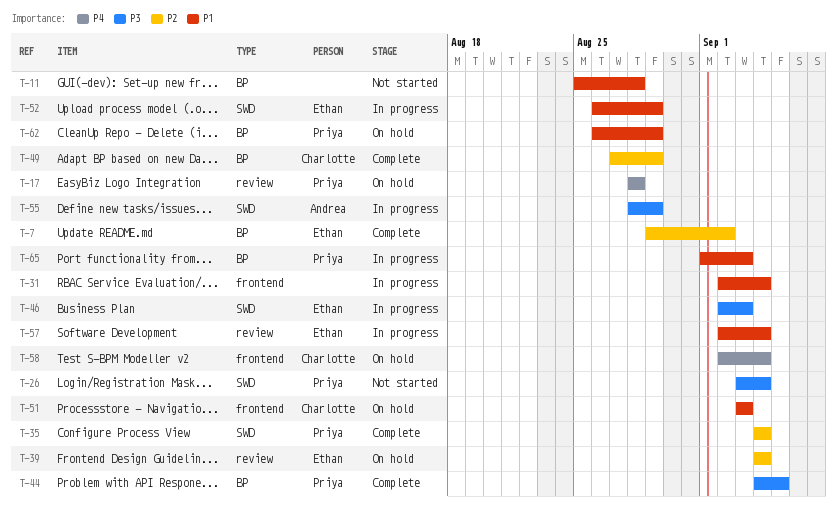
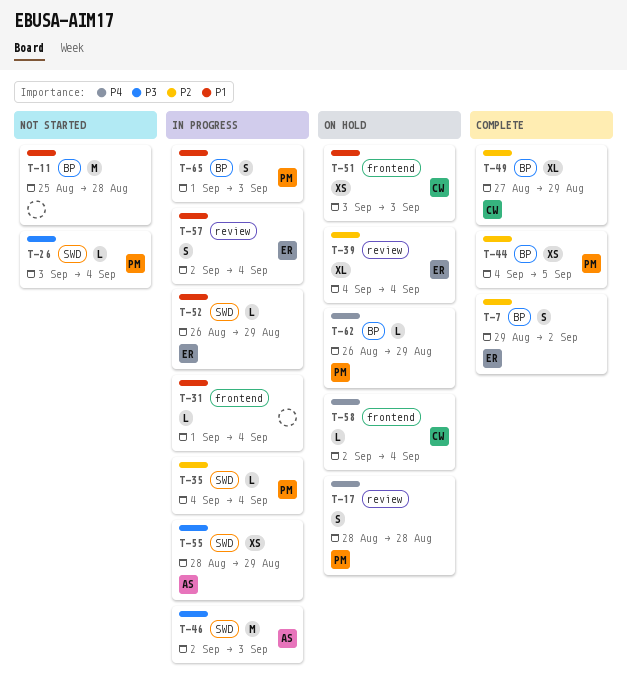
T-31, start: Sep 2 -> Sep 1
T-35, status: Complete -> In progress
T-44, priority: P3 -> P2
T-46, owner: Ethan -> Andrea
T-62, priority: P1 -> P4

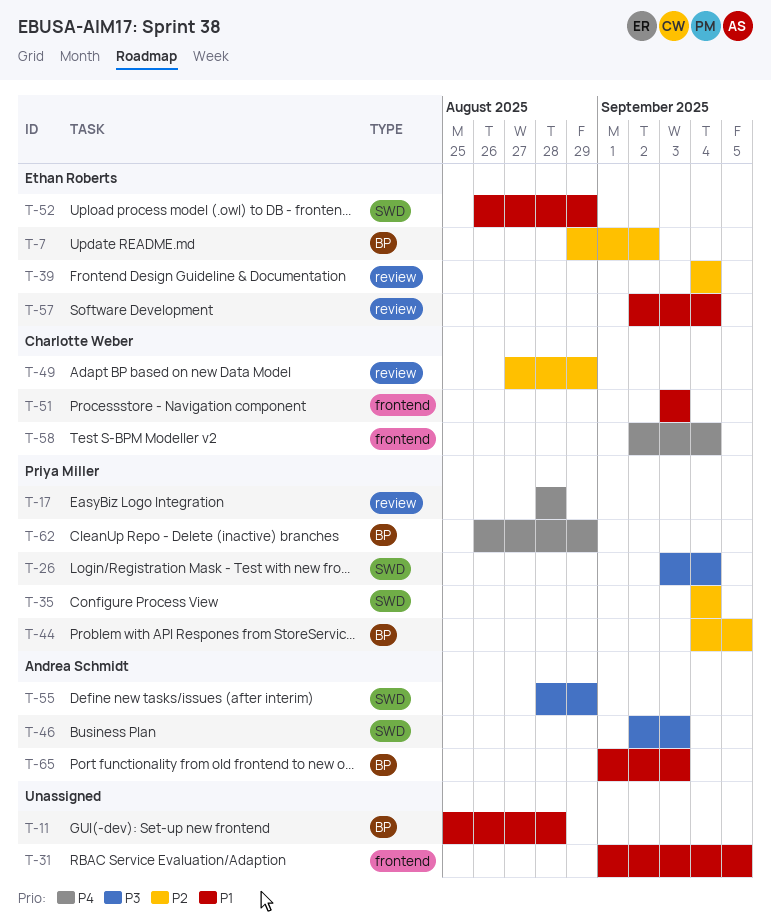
T-31, due: Sep 4 -> Sep 5
T-49, label: BP -> review
T-65, owner: Priya Miller -> Andrea Schmidt

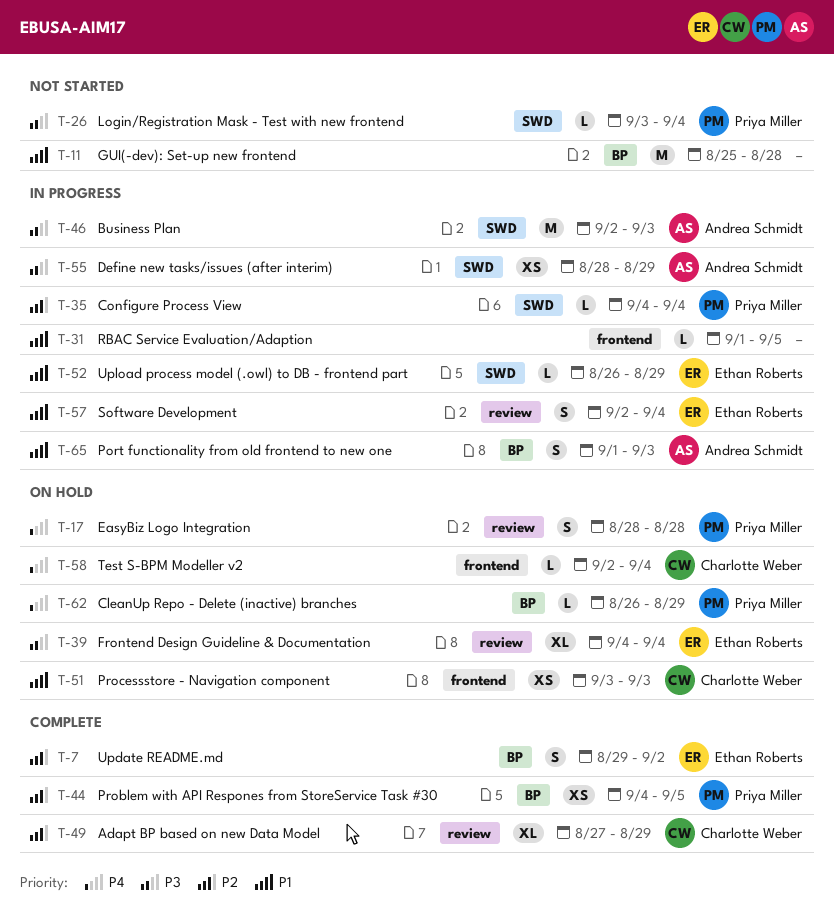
T-39, priority: P2 -> P3

